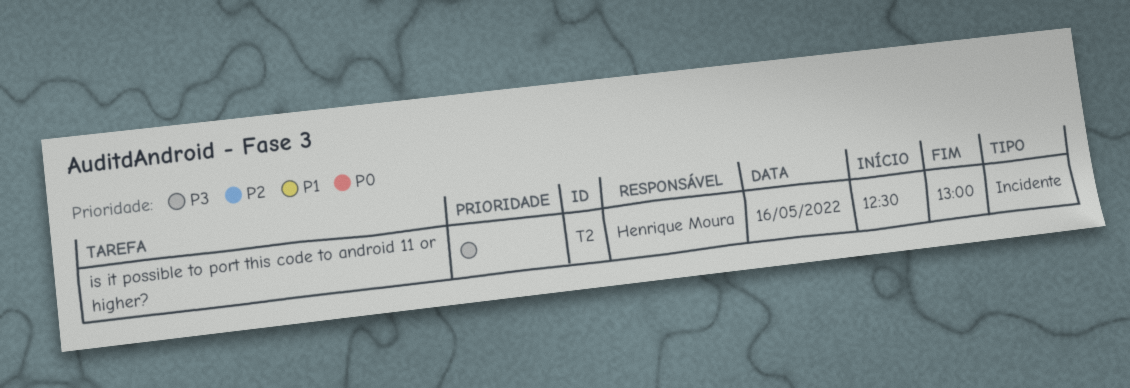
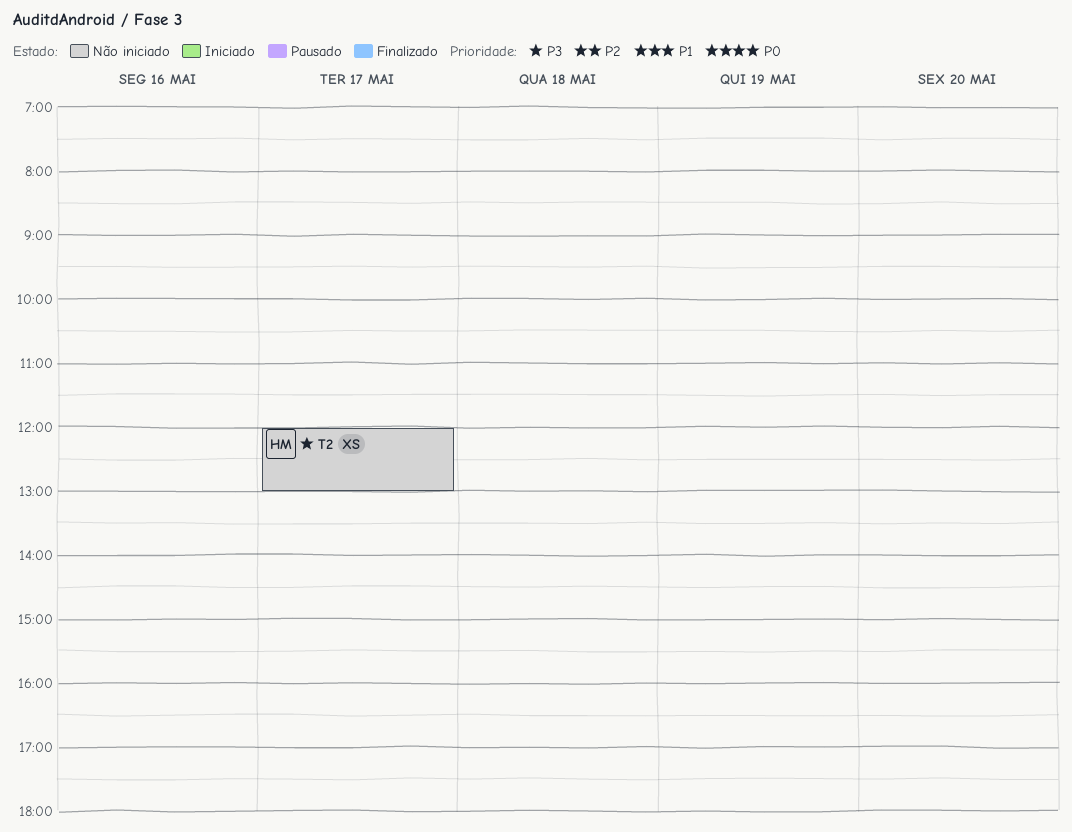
T2, day: May 16 -> May 17
T2, begins: 12:30 -> 12:00

